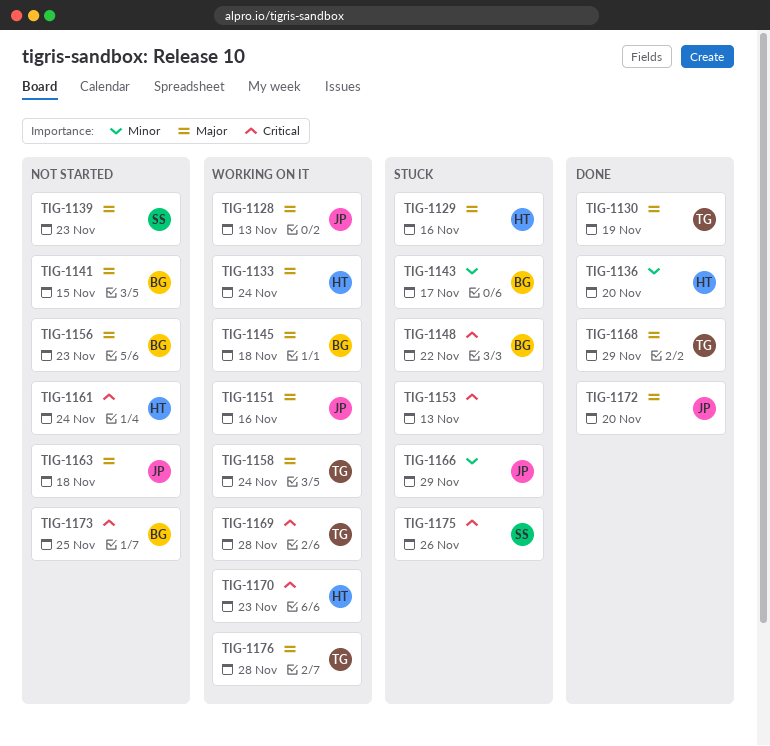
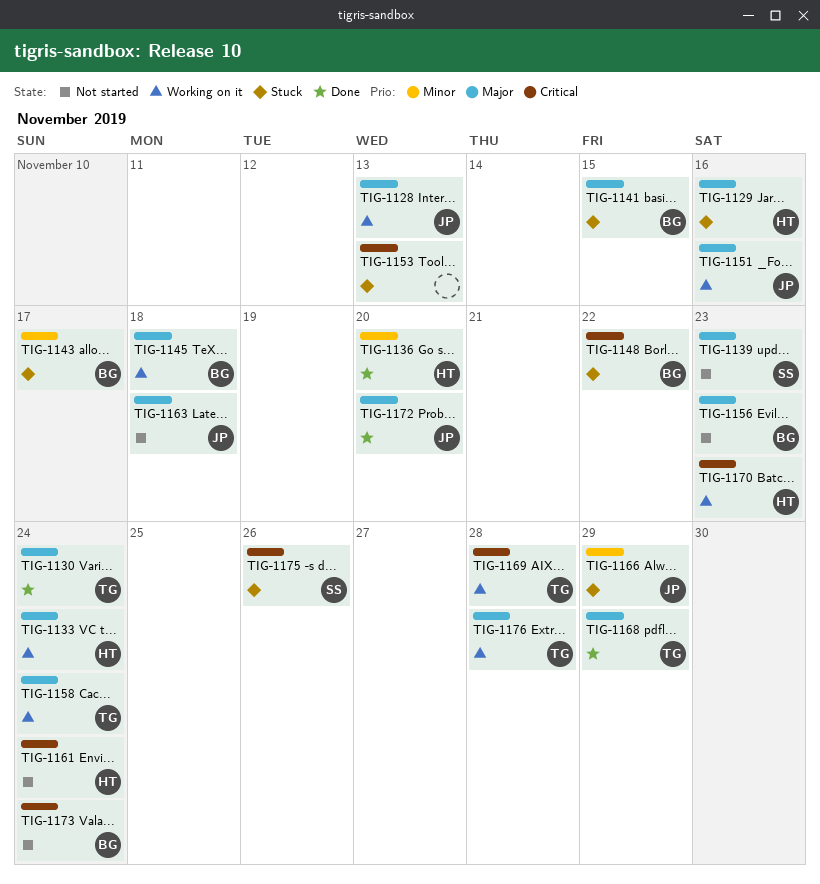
TIG-1130, due: Nov 19 -> Nov 24
TIG-1141, status: Not started -> Stuck
TIG-1173, due: Nov 25 -> Nov 24

